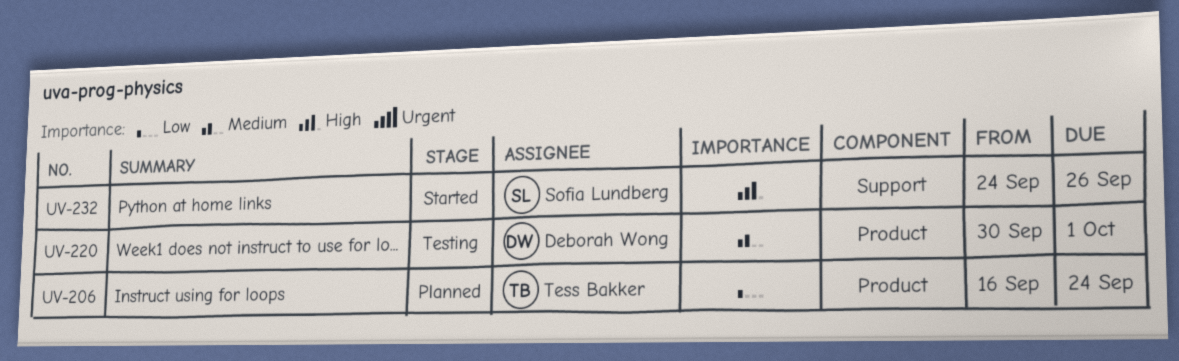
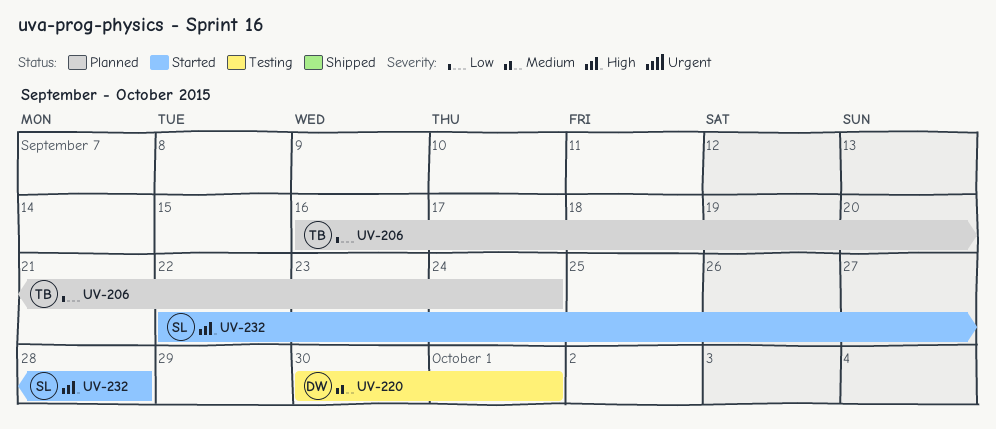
UV-232, start: Sep 24 -> Sep 22
UV-232, due: Sep 26 -> Sep 28

